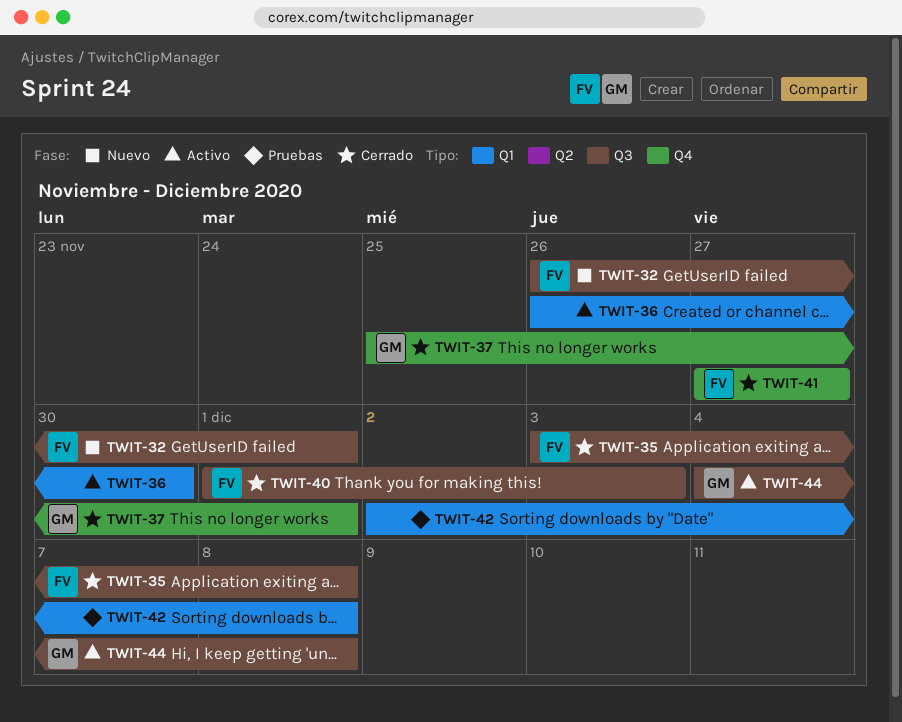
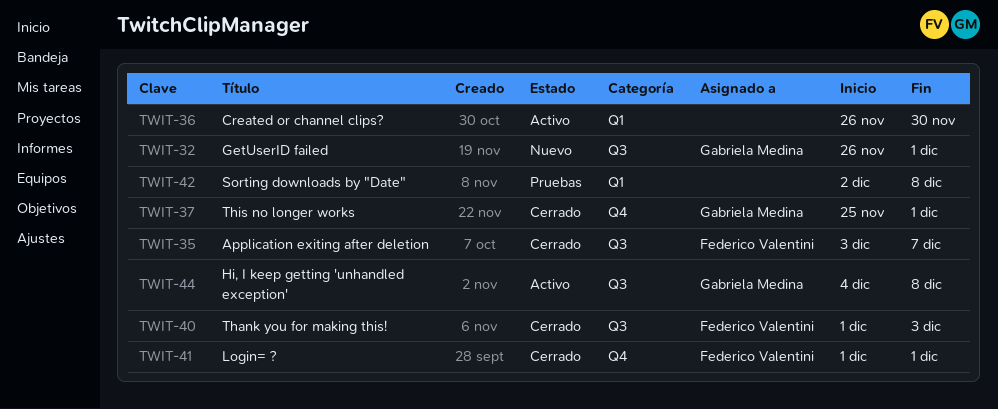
TWIT-32, owner: Federico Valentini -> Gabriela Medina
TWIT-35, due: Dec 8 -> Dec 7
TWIT-41, start: Nov 27 -> Dec 1
TWIT-41, due: Nov 27 -> Dec 1

